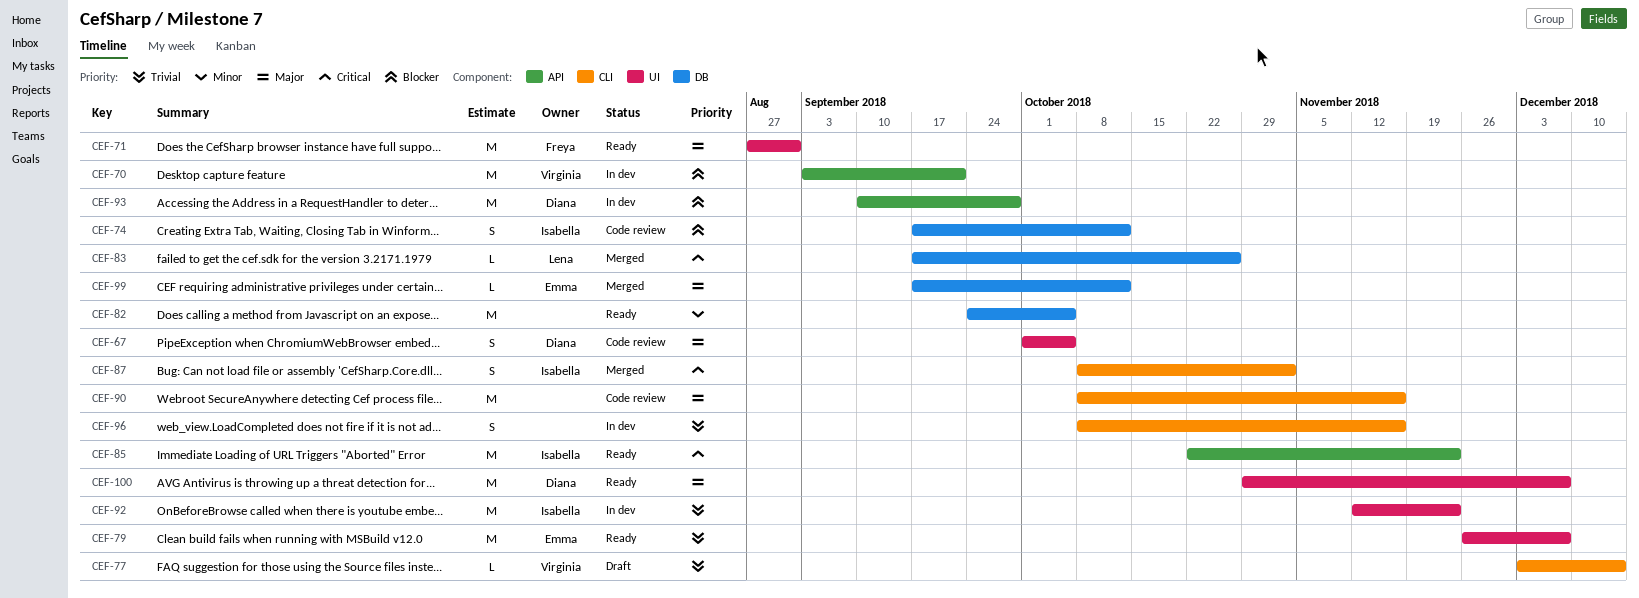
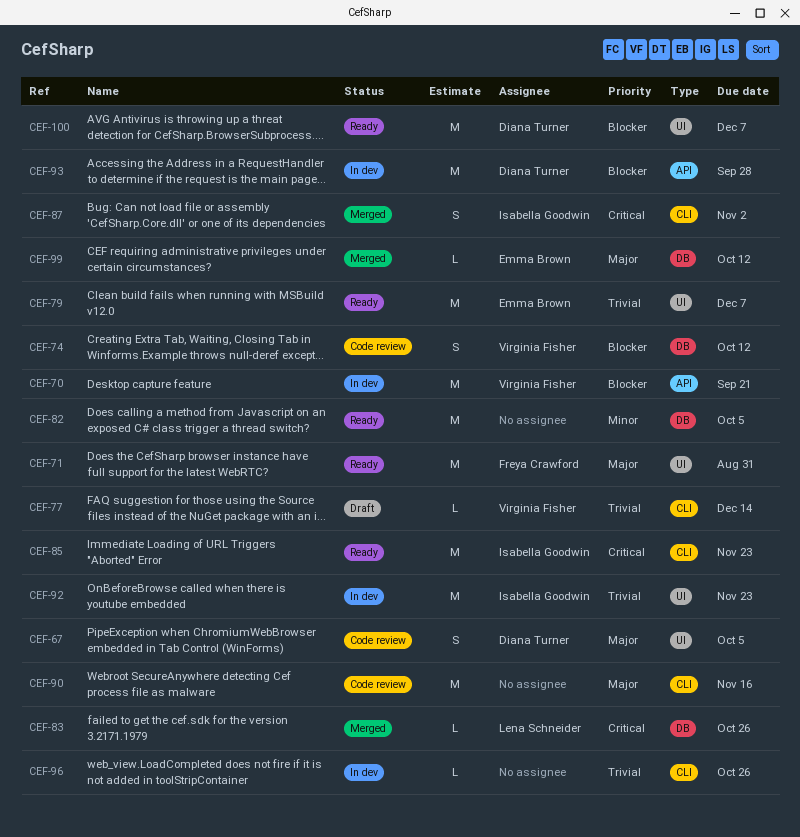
CEF-74, owner: Isabella Goodwin -> Virginia Fisher
CEF-85, label: API -> CLI
CEF-96, estimate: S -> L
CEF-96, due: Nov 16 -> Oct 26
CEF-100, priority: Major -> Blocker

